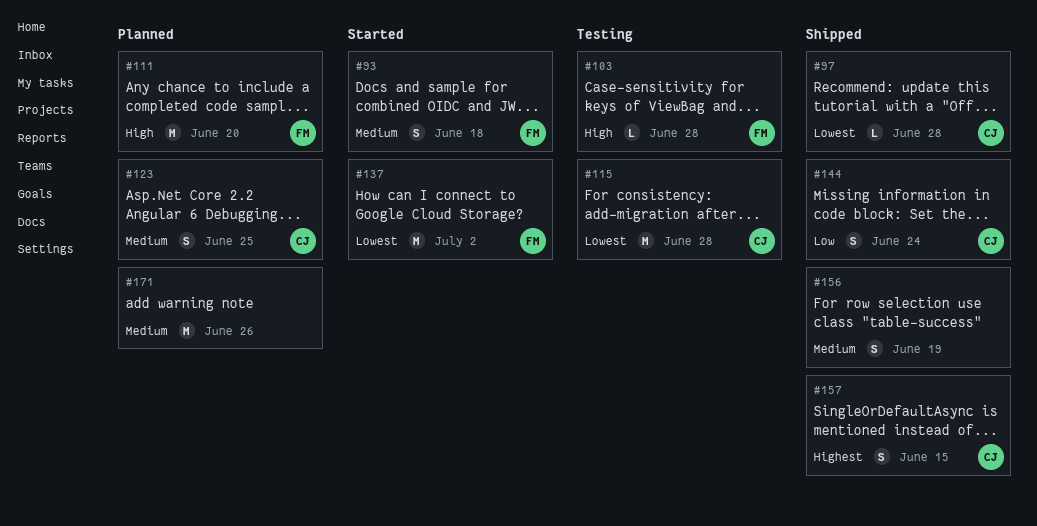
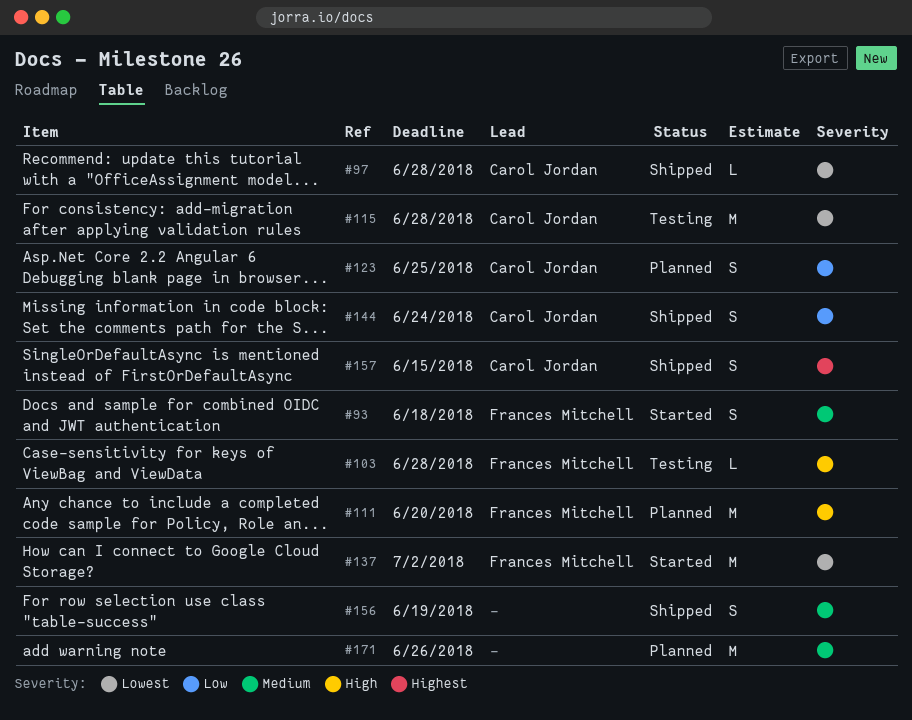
#123, priority: Medium -> Low

